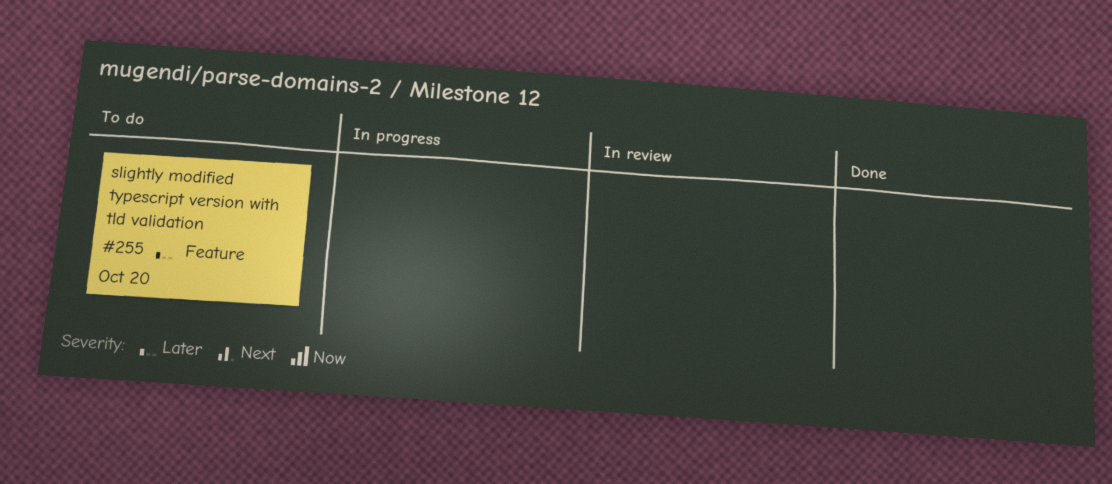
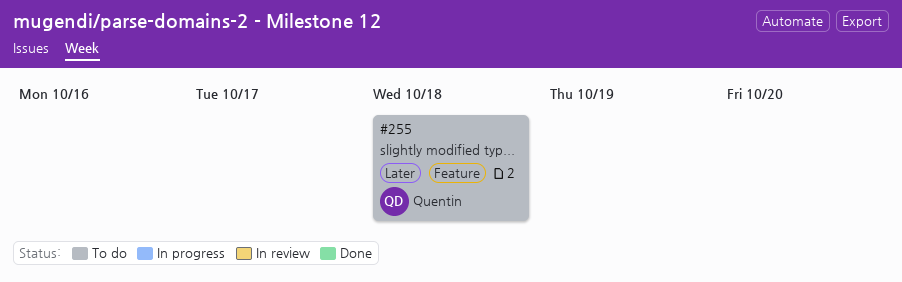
#255, due: Oct 20 -> Oct 18

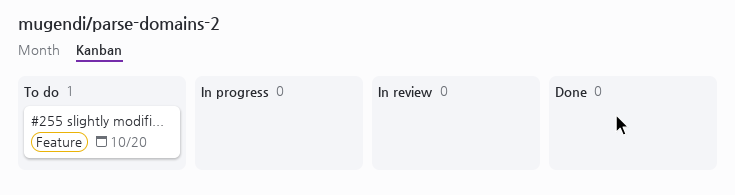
#255, due: Oct 18 -> Oct 20

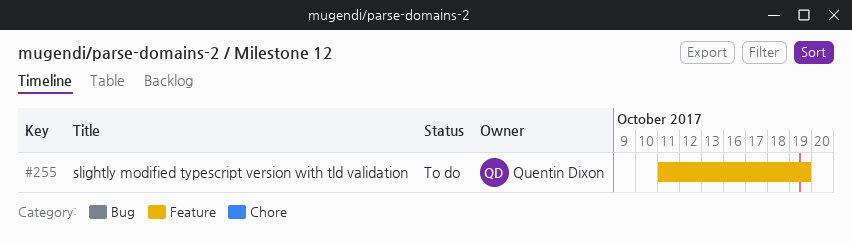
#255, due: Oct 20 -> Oct 19

